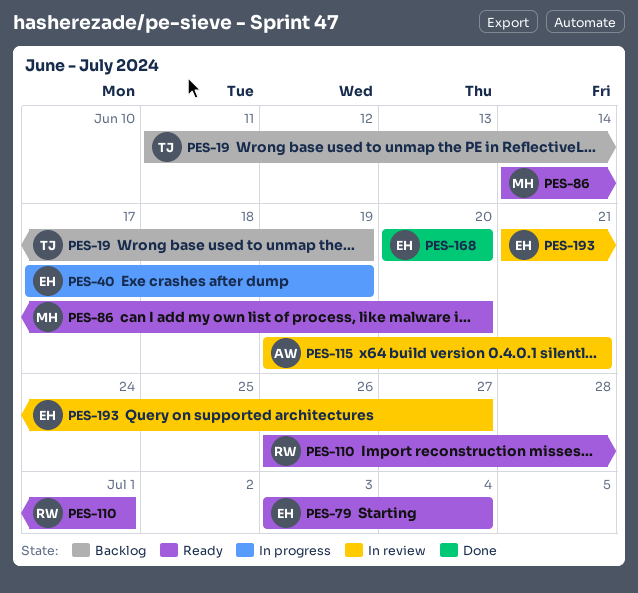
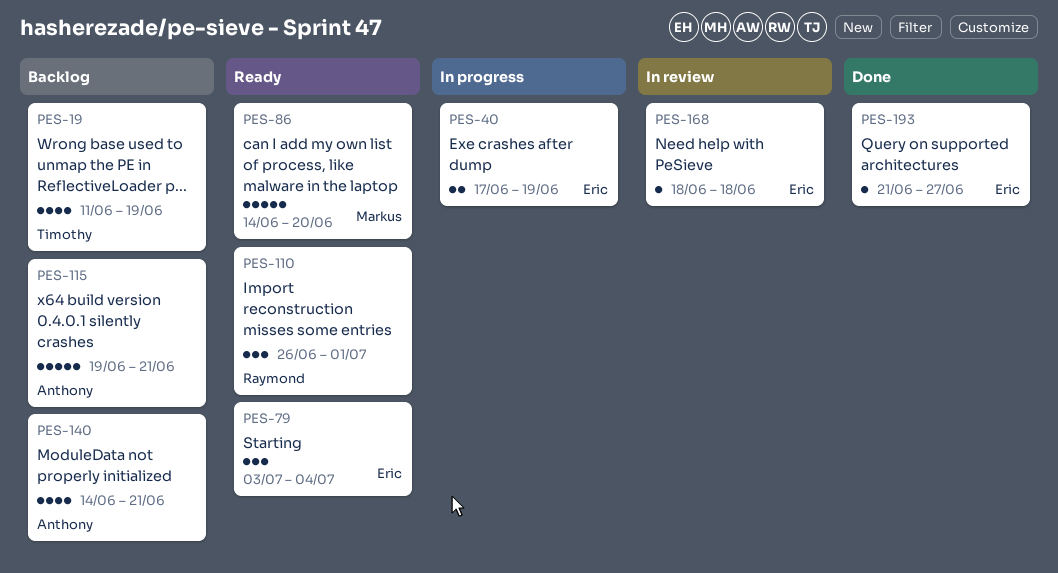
PES-115, status: In review -> Backlog
PES-140: none -> present
PES-168, status: Done -> In review
PES-168, start: Jun 20 -> Jun 18
PES-168, due: Jun 20 -> Jun 18
PES-193, status: In review -> Done

